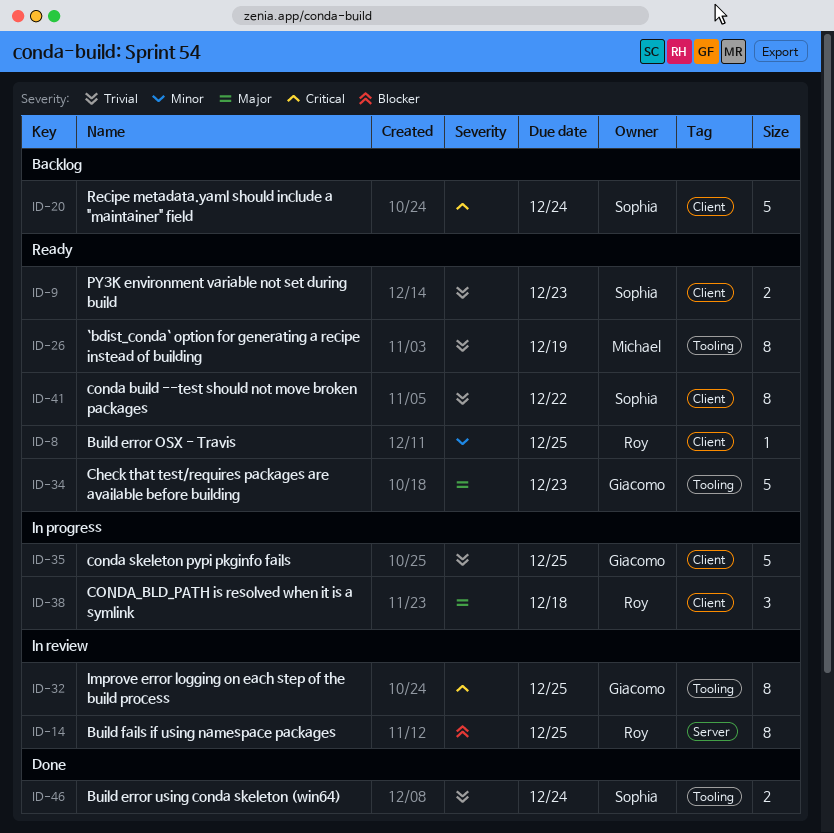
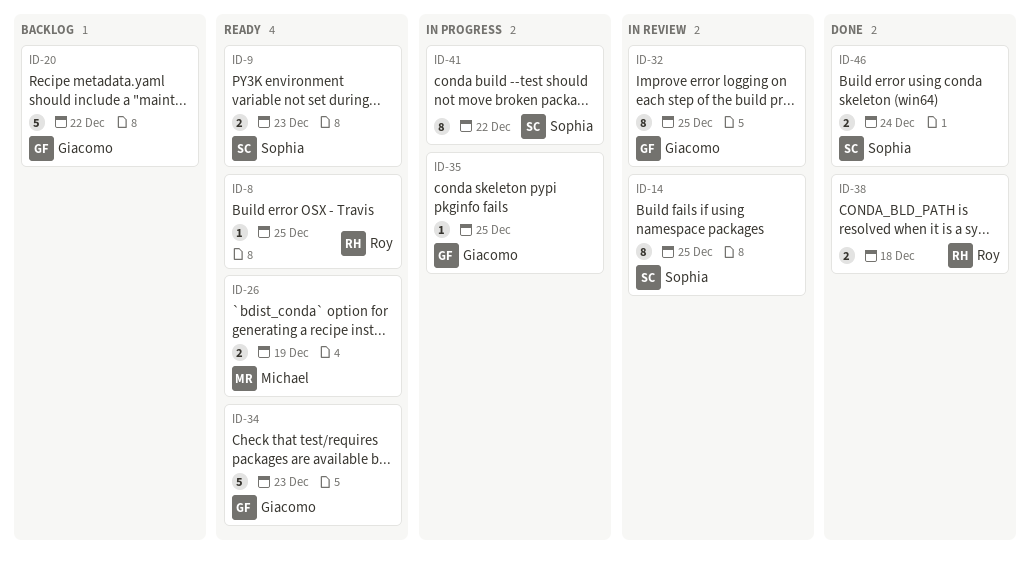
ID-14, owner: Roy -> Sophia
ID-20, owner: Sophia -> Giacomo
ID-20, due: Dec 24 -> Dec 22
ID-26, estimate: 8 -> 2
ID-35, estimate: 5 -> 1
ID-38, status: In progress -> Done
ID-38, estimate: 3 -> 2
ID-41, status: Ready -> In progress

